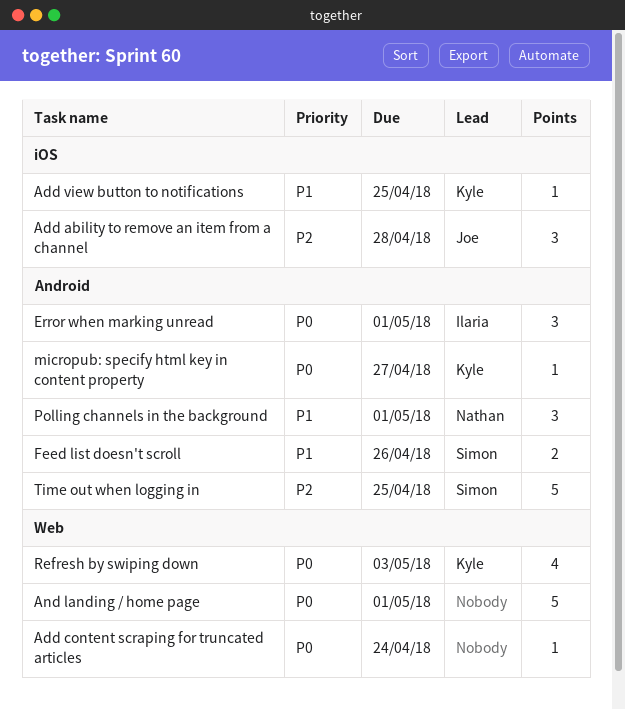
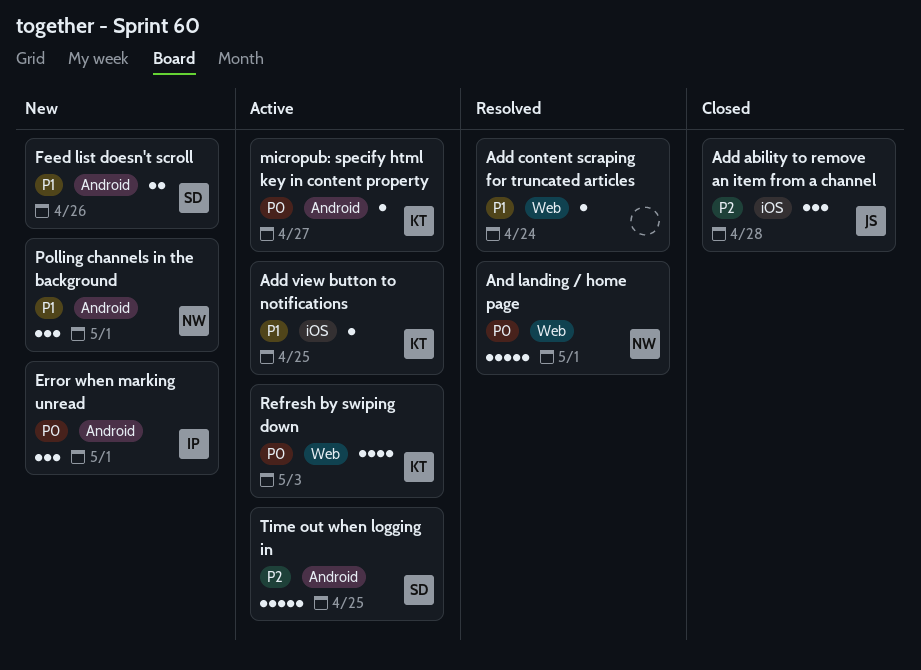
Add content scraping for truncated articles, priority: P0 -> P1
And landing / home page, owner: none -> Nathan

